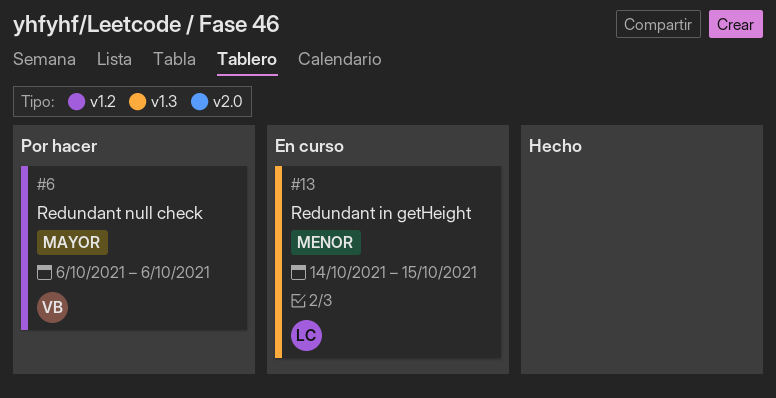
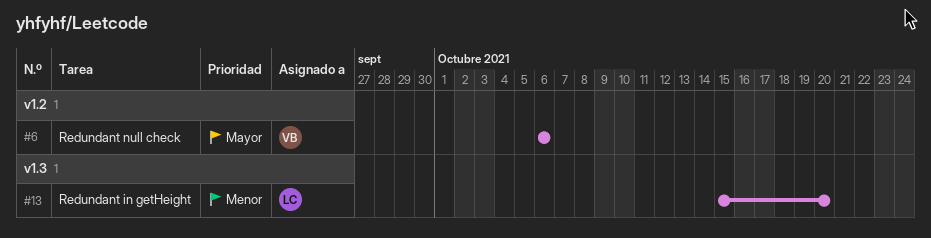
#13, start: Oct 14 -> Oct 15
#13, due: Oct 15 -> Oct 20

